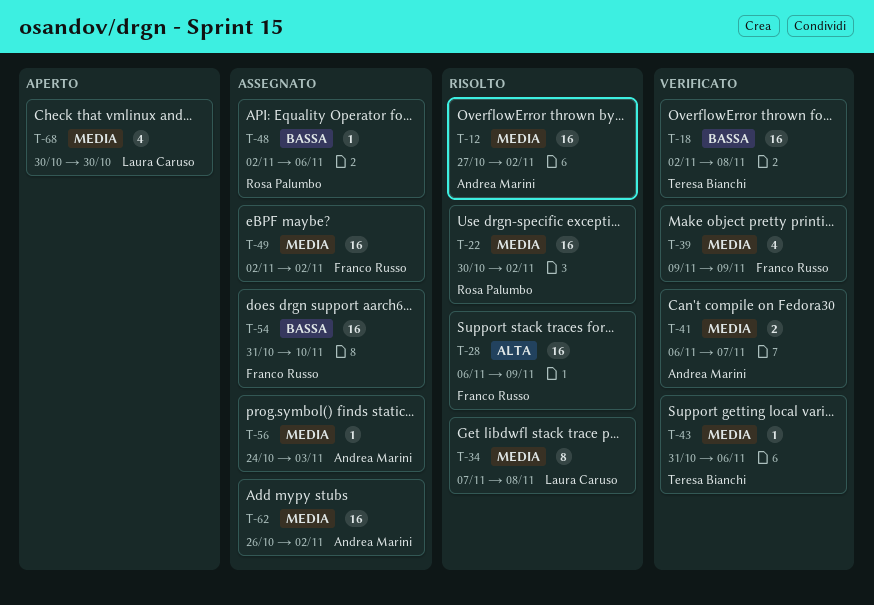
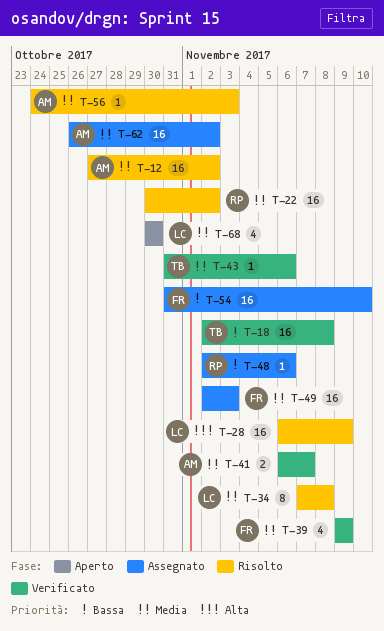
T-28, owner: Franco Russo -> Laura Caruso
T-49, due: Nov 2 -> Nov 3
T-56, status: Assegnato -> Risolto

